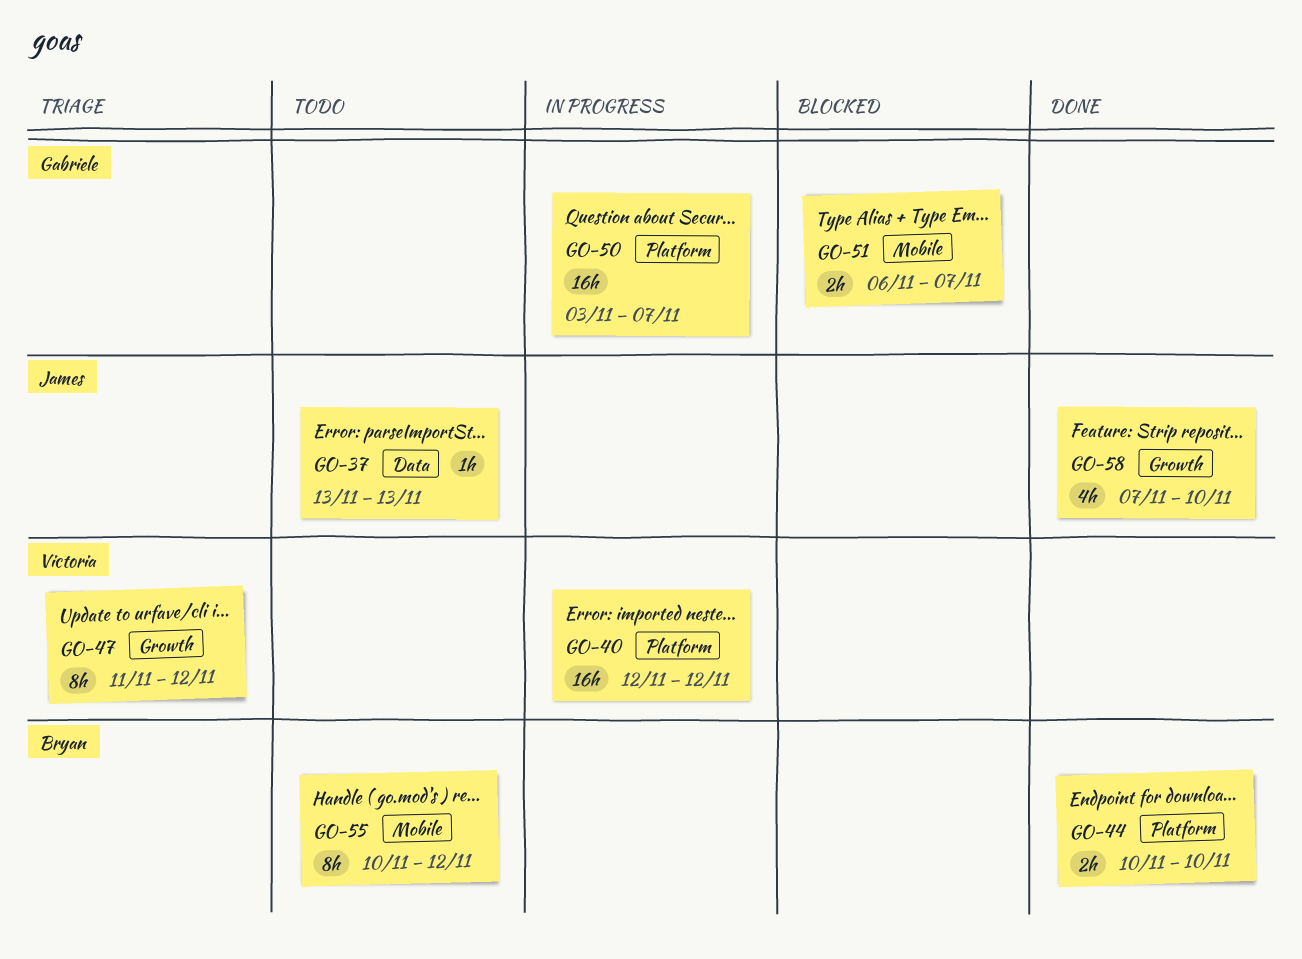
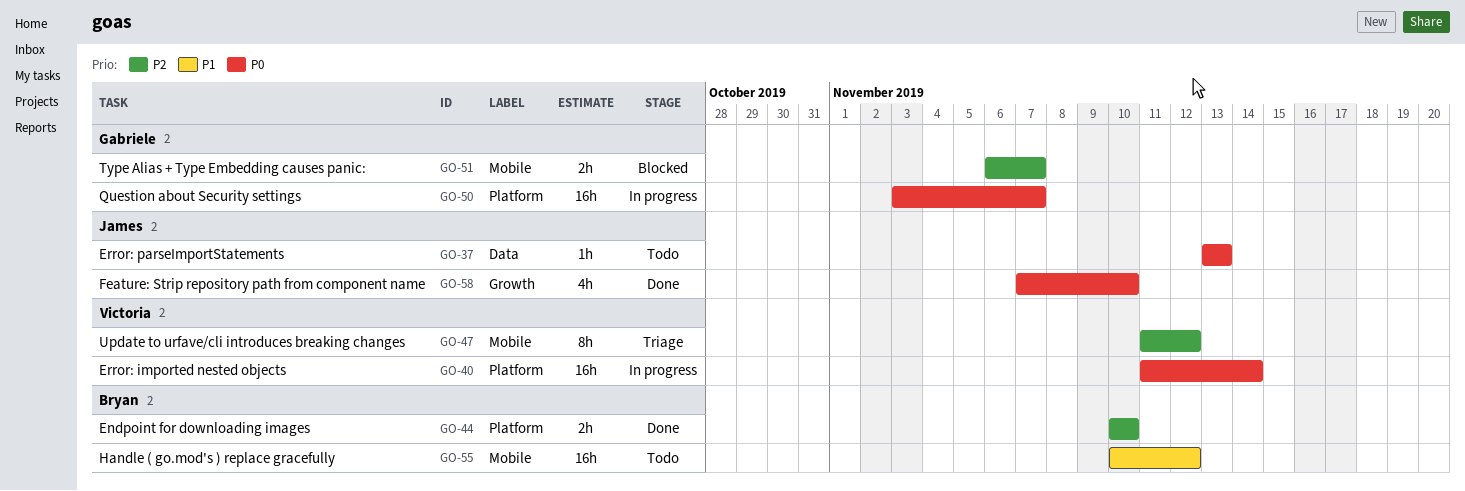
GO-40, start: Nov 12 -> Nov 11
GO-40, due: Nov 12 -> Nov 14
GO-47, label: Growth -> Mobile
GO-55, estimate: 8h -> 16h

